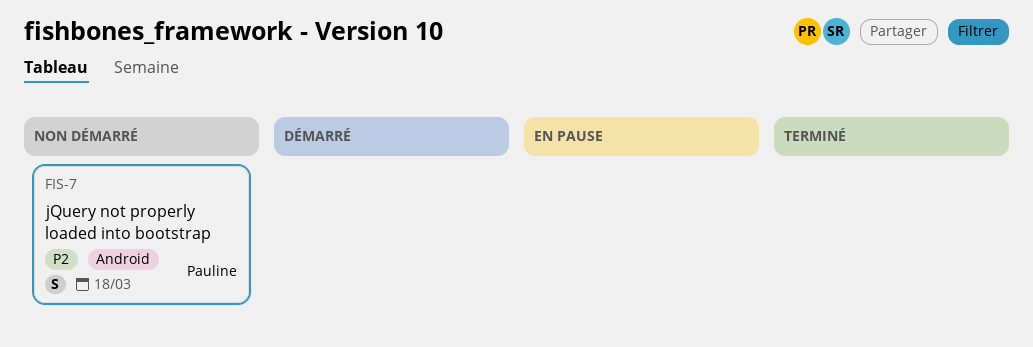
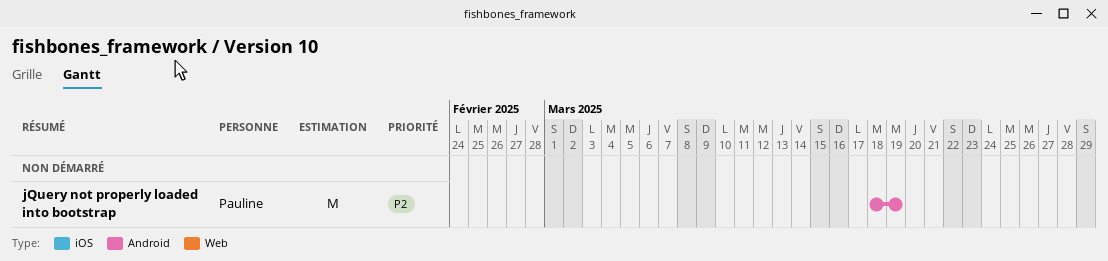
jQuery not properly loaded into bootstrap, estimate: S -> M
jQuery not properly loaded into bootstrap, due: Mar 18 -> Mar 19

